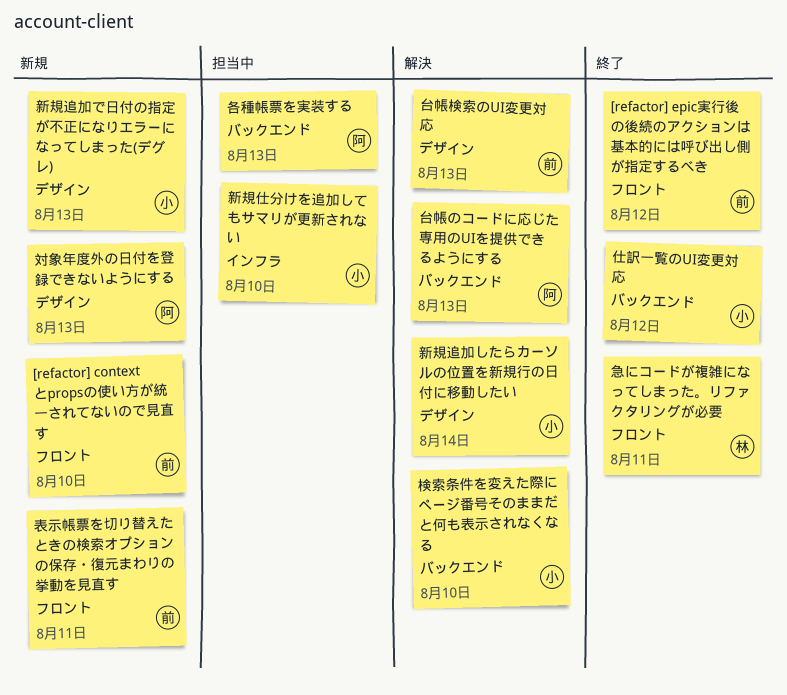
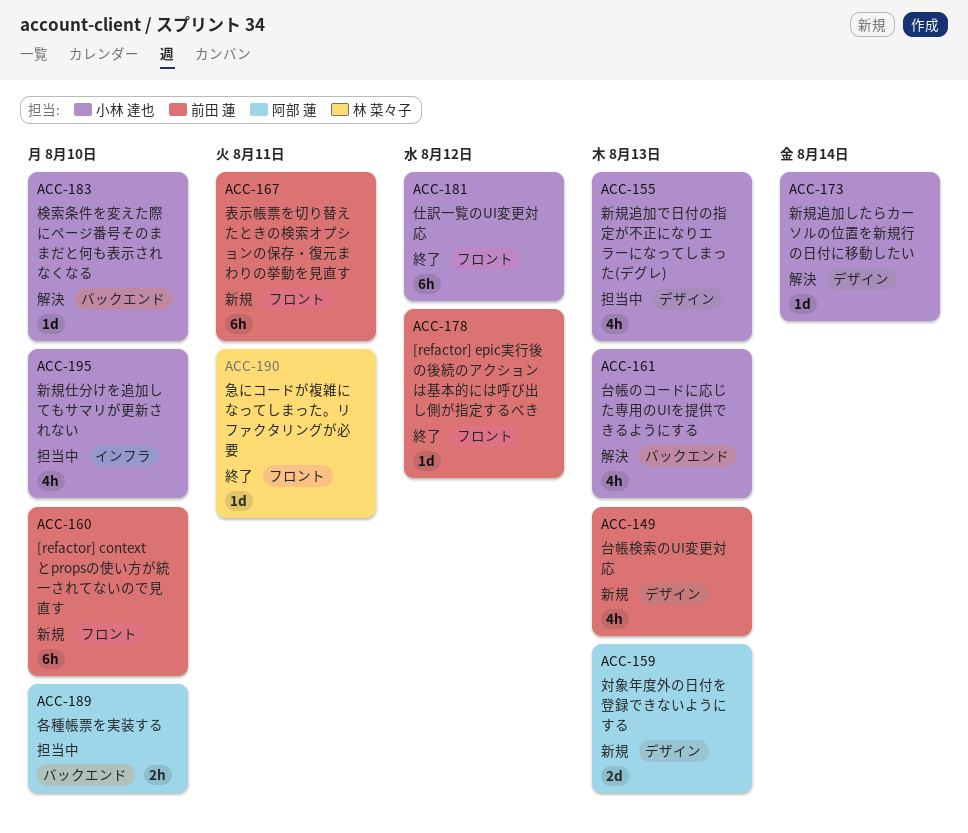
仕訳一覧のUI変更対応, label: バックエンド -> フロント
台帳のコードに応じた専用のUIを提供できるようにする, owner: 阿部 蓮 -> 小林 達也
台帳検索のUI変更対応, status: 解決 -> 新規
各種帳票を実装する, due: Aug 13 -> Aug 10
新規追加で日付の指定が不正になりエラーになってしまった(デグレ), status: 新規 -> 担当中

